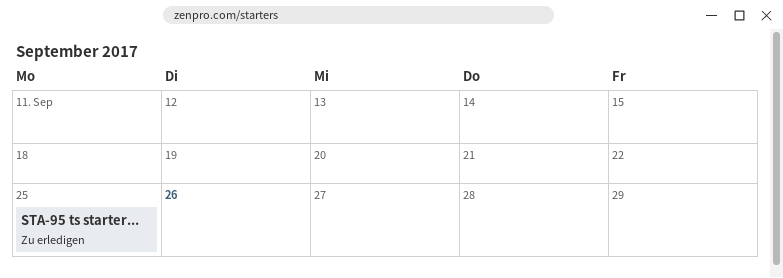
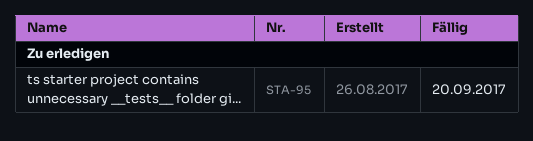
STA-95, due: Sep 25 -> Sep 20

